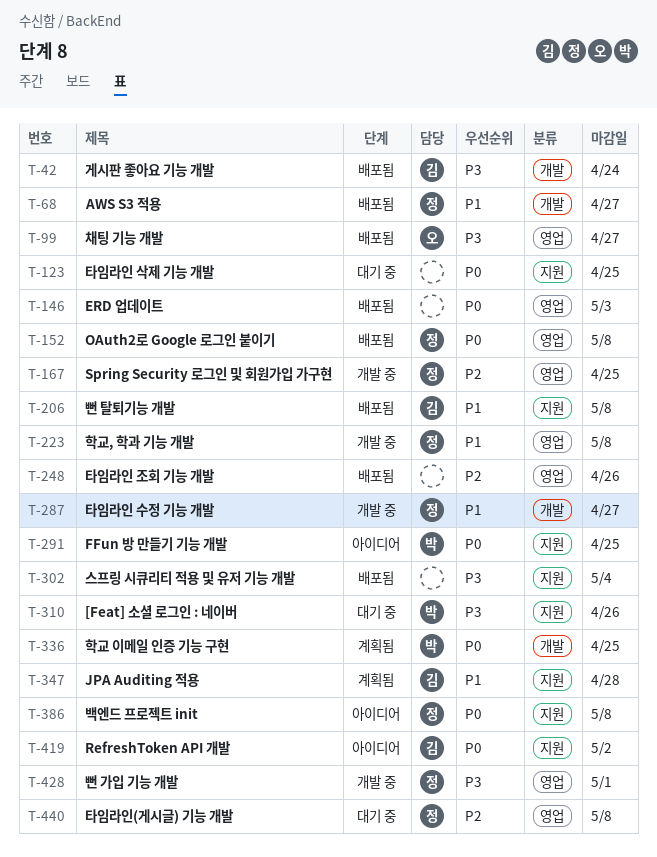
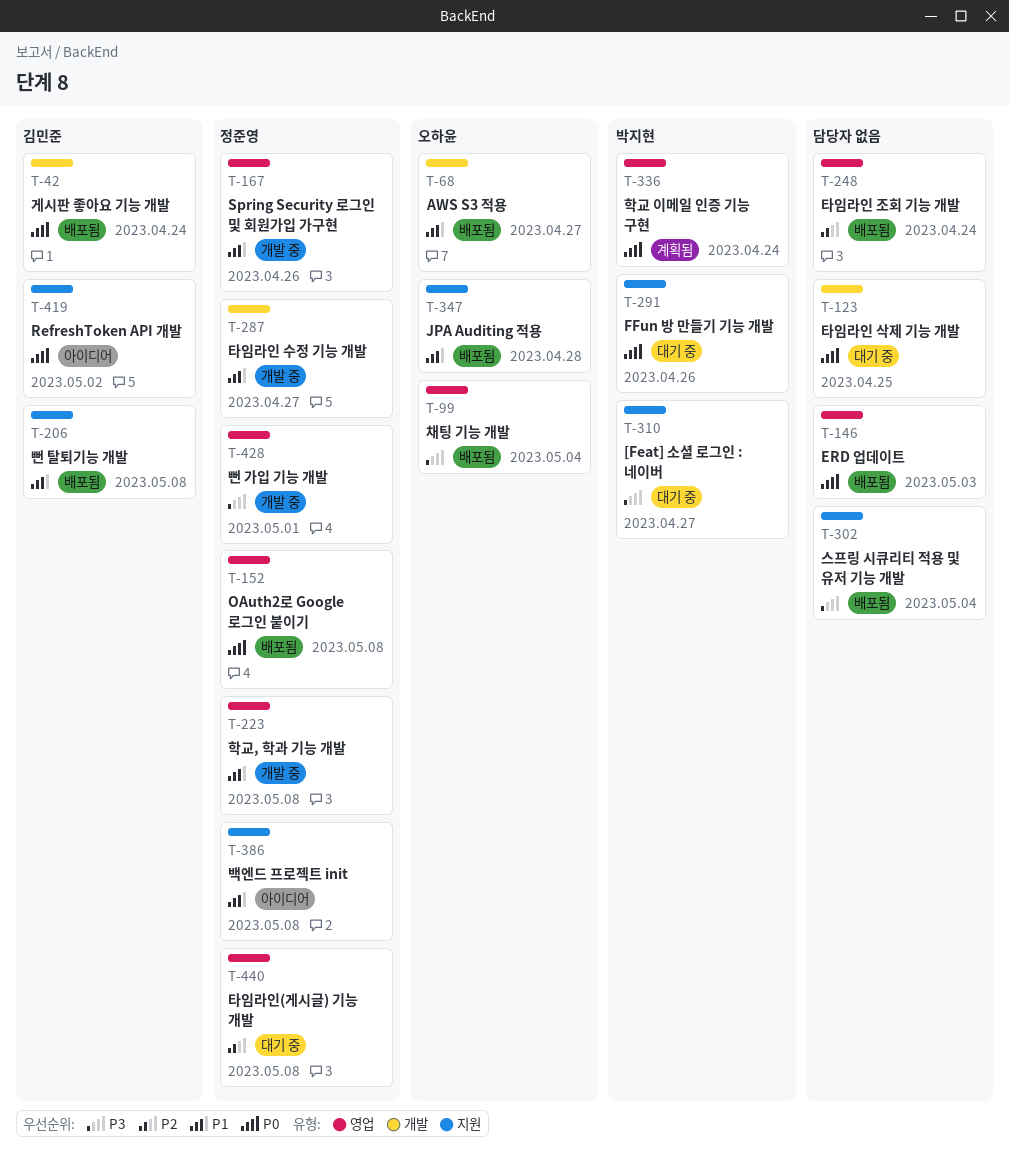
T-42, priority: P3 -> P0
T-68, owner: 정준영 -> 오하윤
T-99, due: Apr 27 -> May 4
T-123, label: 지원 -> 개발
T-167, priority: P2 -> P1
T-167, due: Apr 25 -> Apr 26
T-248, due: Apr 26 -> Apr 24
T-291, status: 아이디어 -> 대기 중
T-291, due: Apr 25 -> Apr 26
T-310, due: Apr 26 -> Apr 27
T-336, label: 개발 -> 영업
T-336, due: Apr 25 -> Apr 24
T-347, status: 계획됨 -> 배포됨
T-347, owner: 김민준 -> 오하윤
T-386, priority: P0 -> P1

